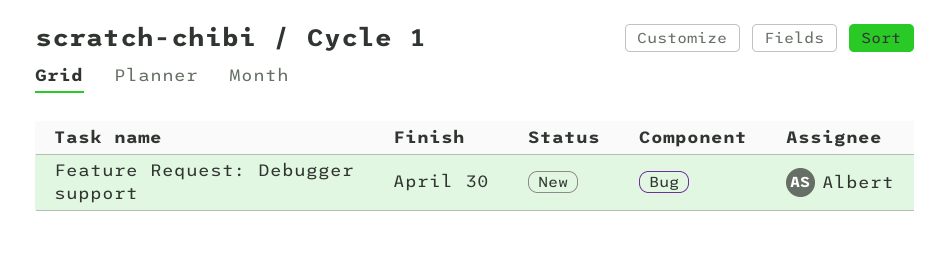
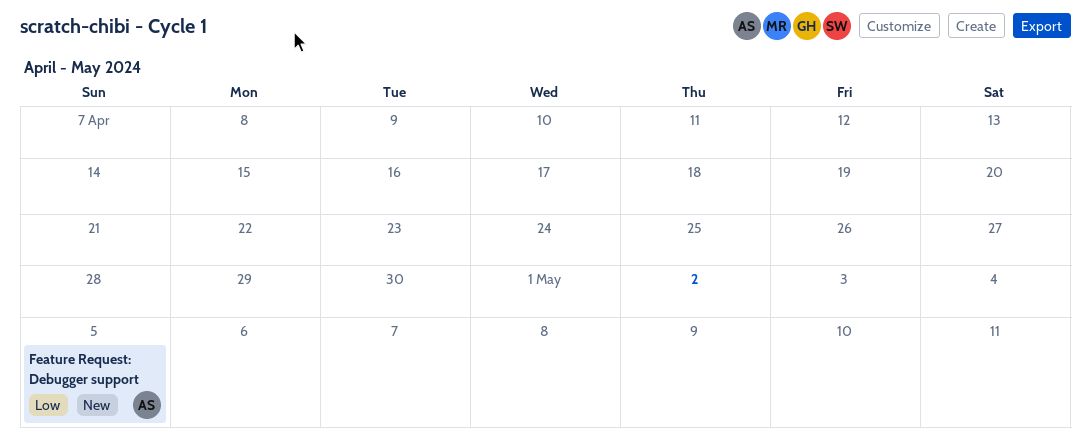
Feature Request: Debugger support, due: Apr 30 -> May 5

